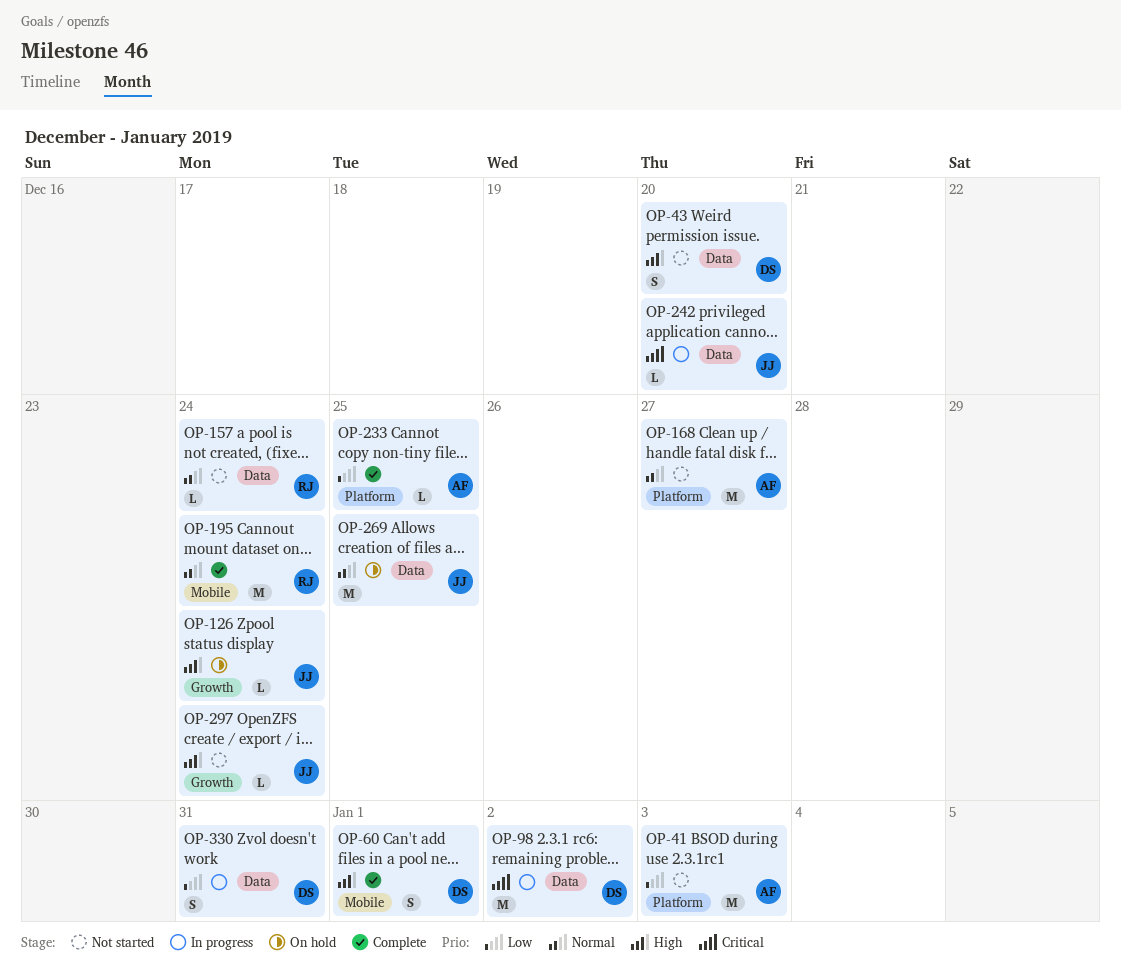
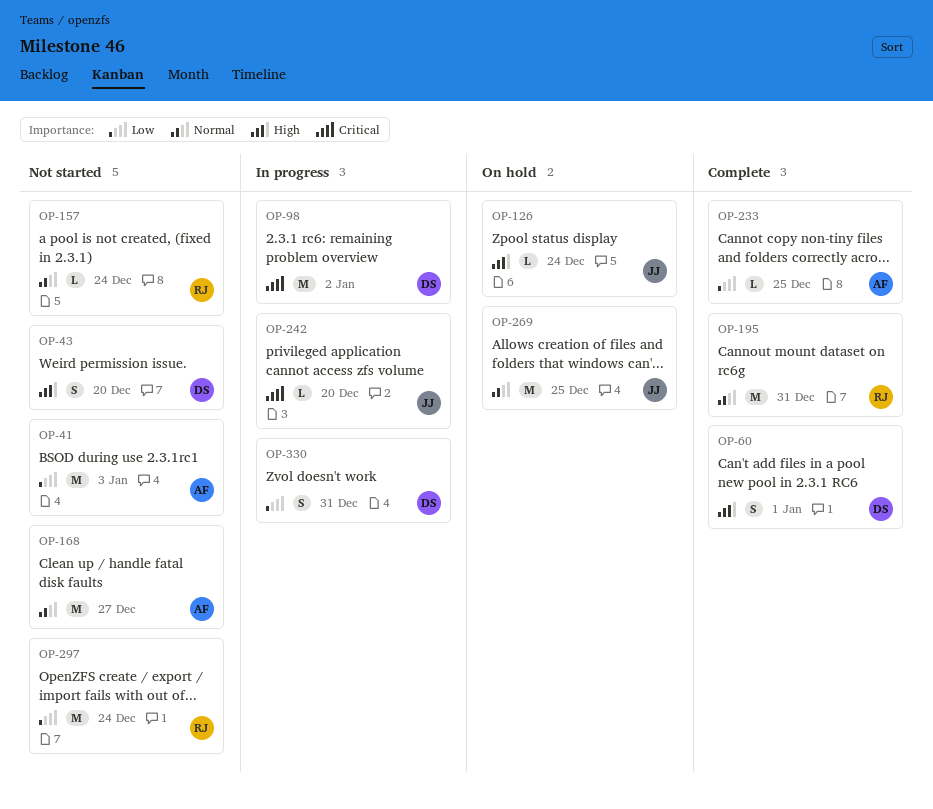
OP-195, due: Dec 24 -> Dec 31
OP-297, owner: JJ -> RJ
OP-297, priority: High -> Low
OP-297, estimate: L -> M

